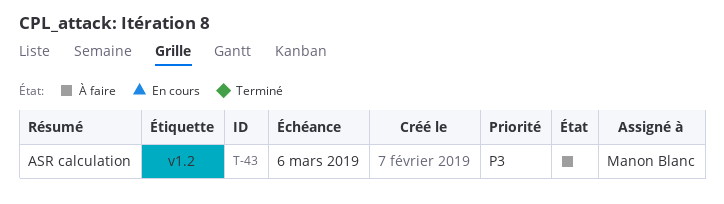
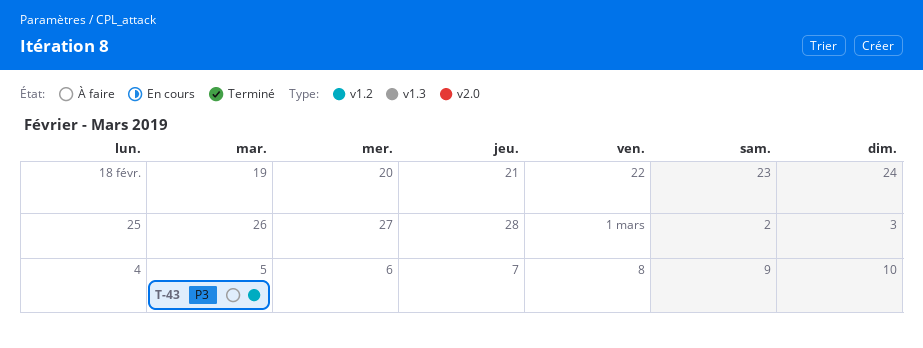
T-43, due: Mar 6 -> Mar 5

